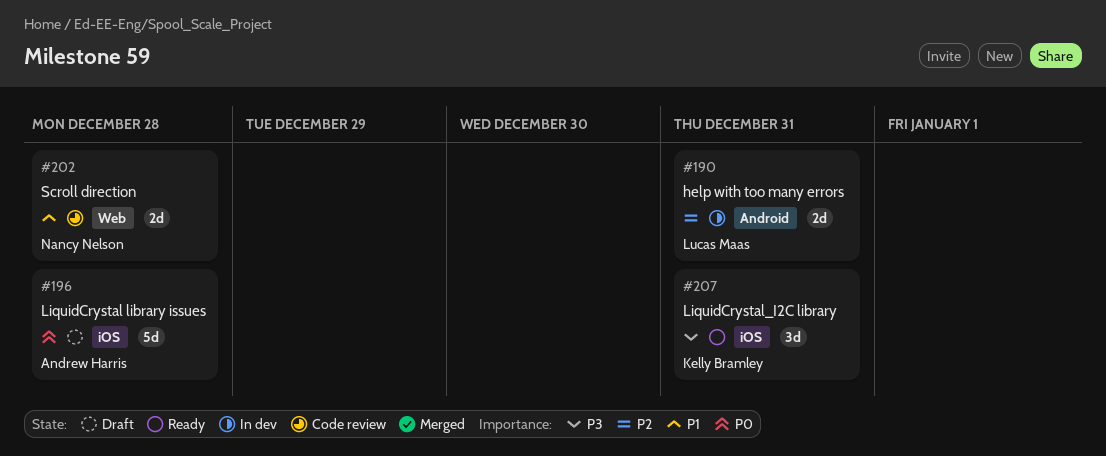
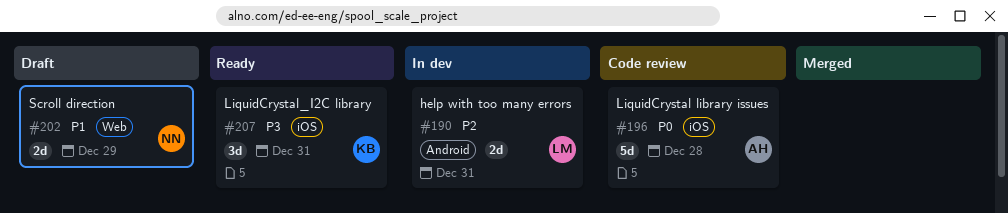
#196, status: Draft -> Code review
#202, status: Code review -> Draft
#202, due: Dec 28 -> Dec 29

